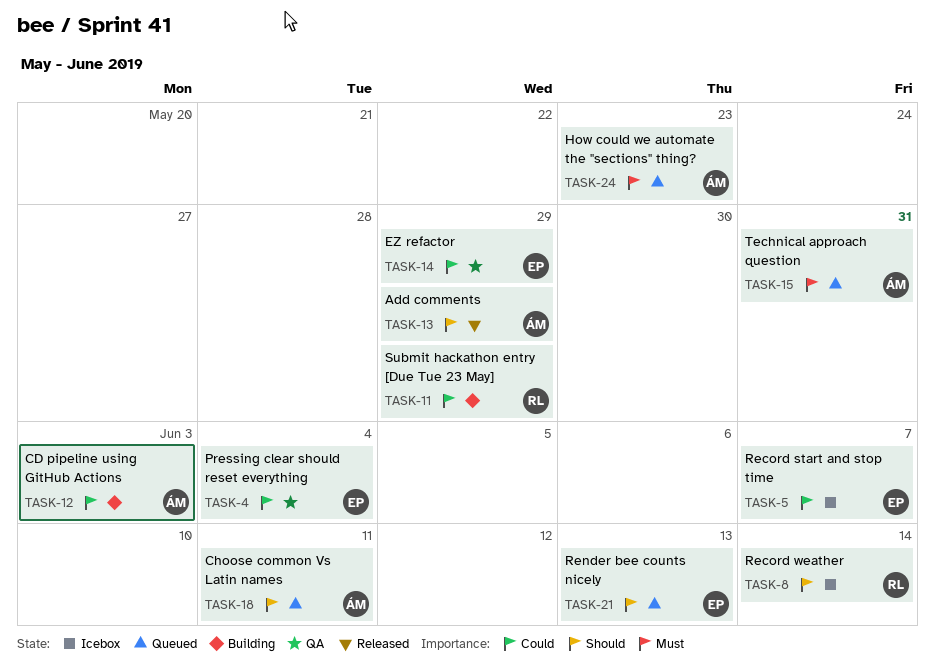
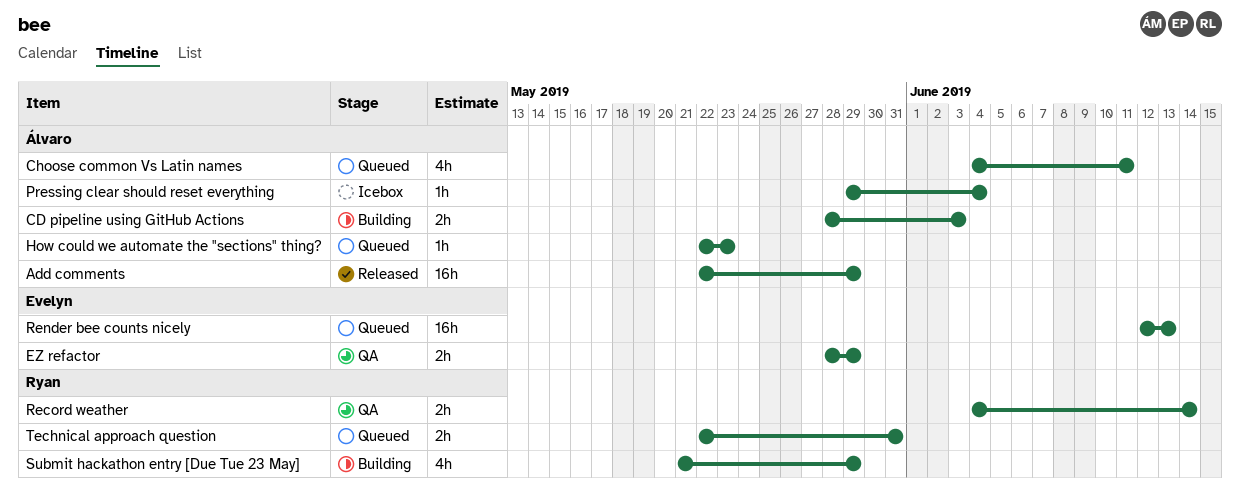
Pressing clear should reset everything, status: QA -> Icebox
Pressing clear should reset everything, owner: Evelyn -> Álvaro
Record start and stop time: present -> none
Record weather, status: Icebox -> QA
Technical approach question, owner: Álvaro -> Ryan

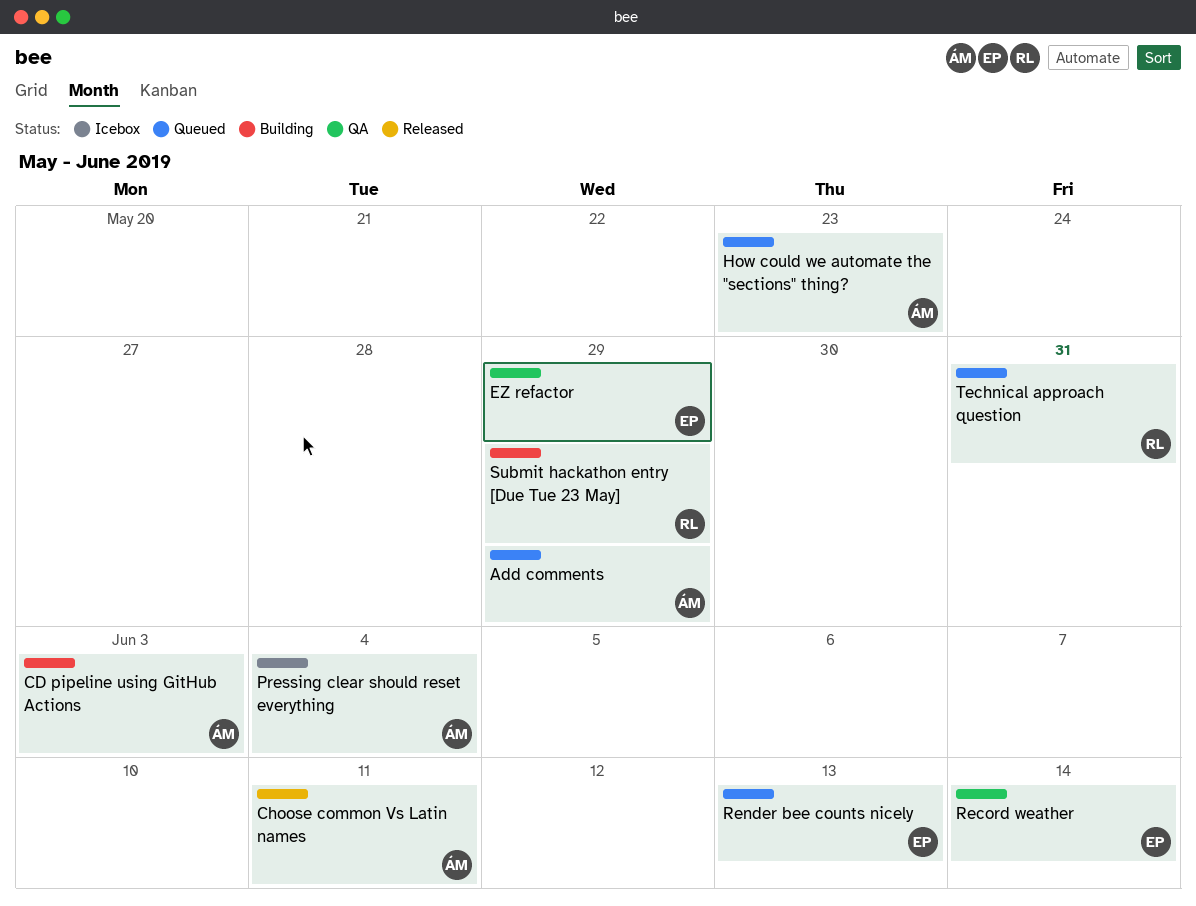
Add comments, status: Released -> Queued
Choose common Vs Latin names, status: Queued -> Released
Record weather, owner: Ryan -> Evelyn

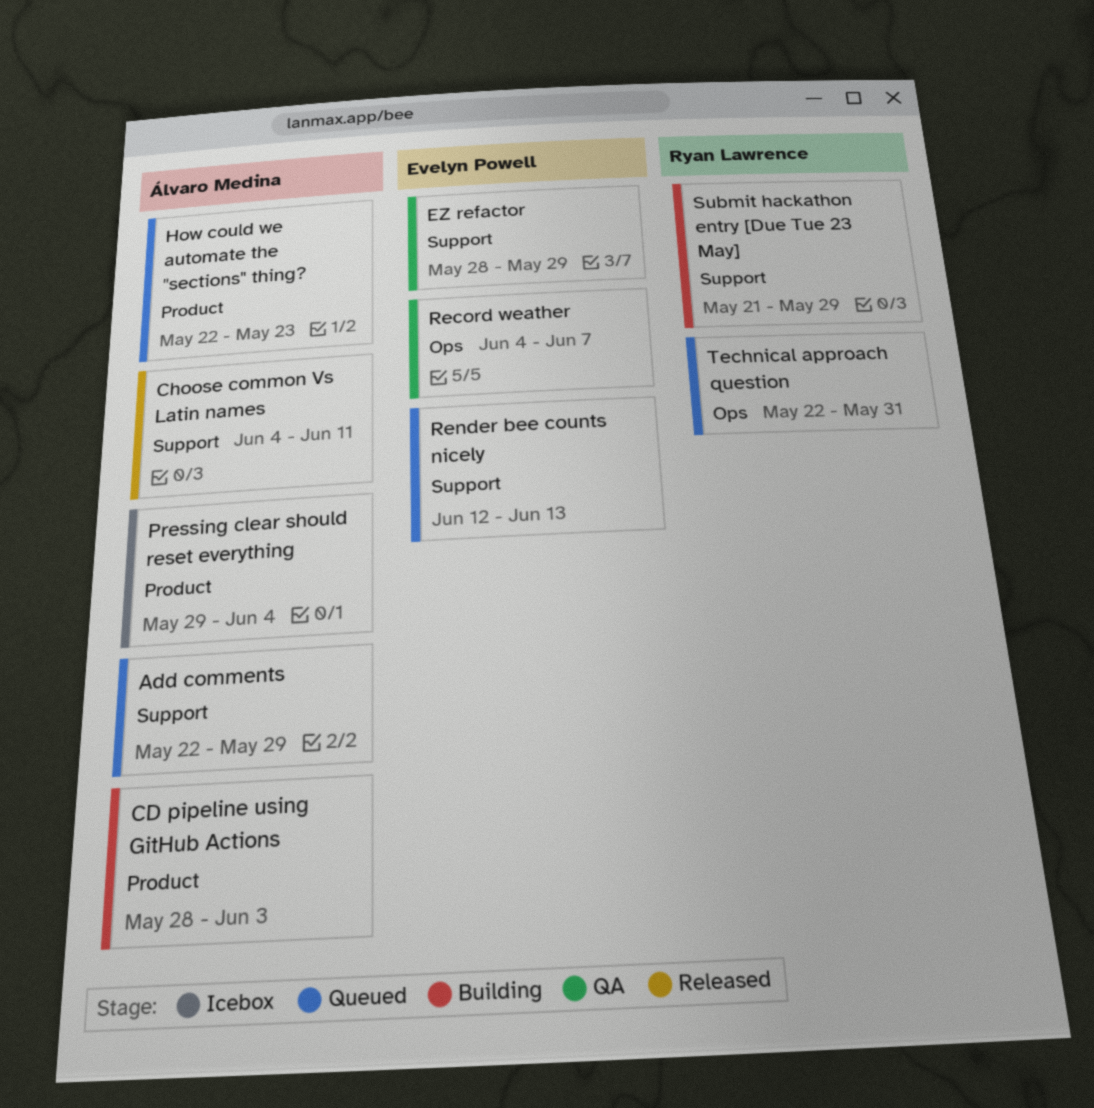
Record weather, due: Jun 14 -> Jun 7

